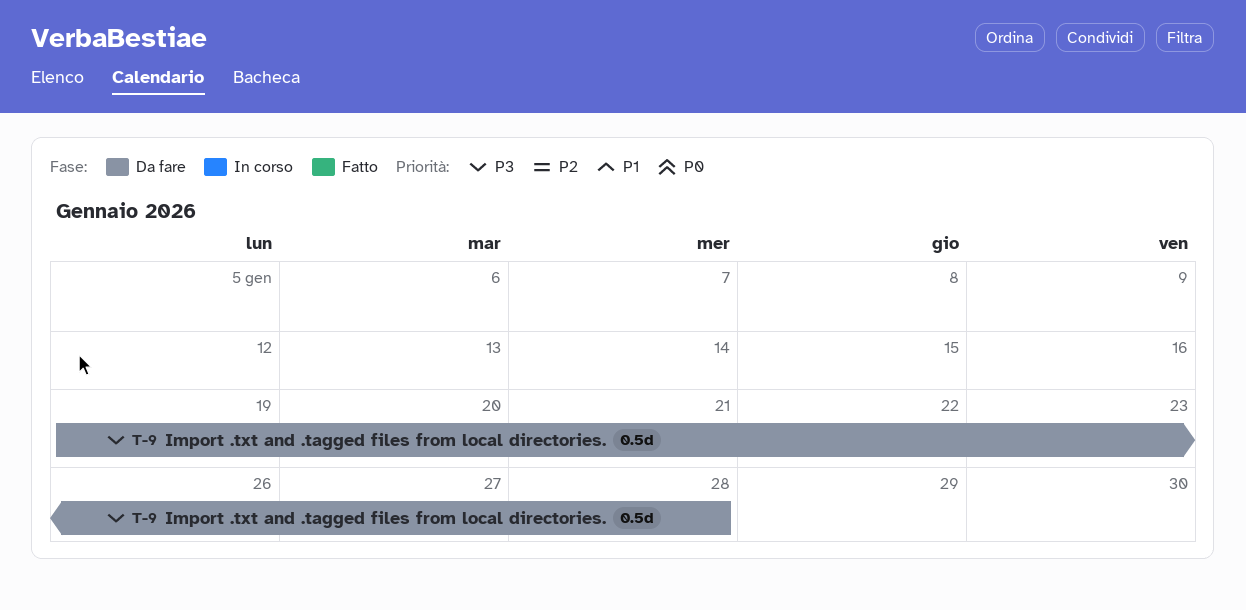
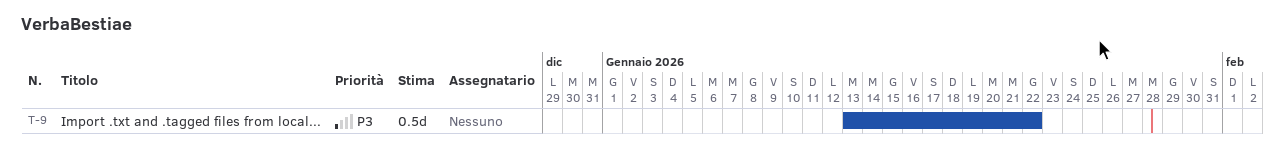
T-9, start: Jan 19 -> Jan 13
T-9, due: Jan 28 -> Jan 22

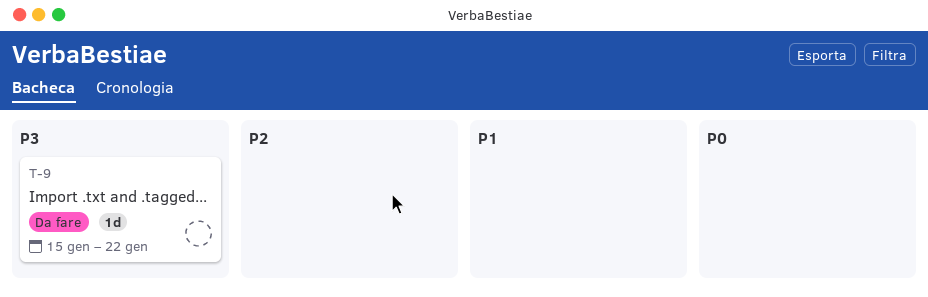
T-9, estimate: 0.5d -> 1d
T-9, start: Jan 13 -> Jan 15

